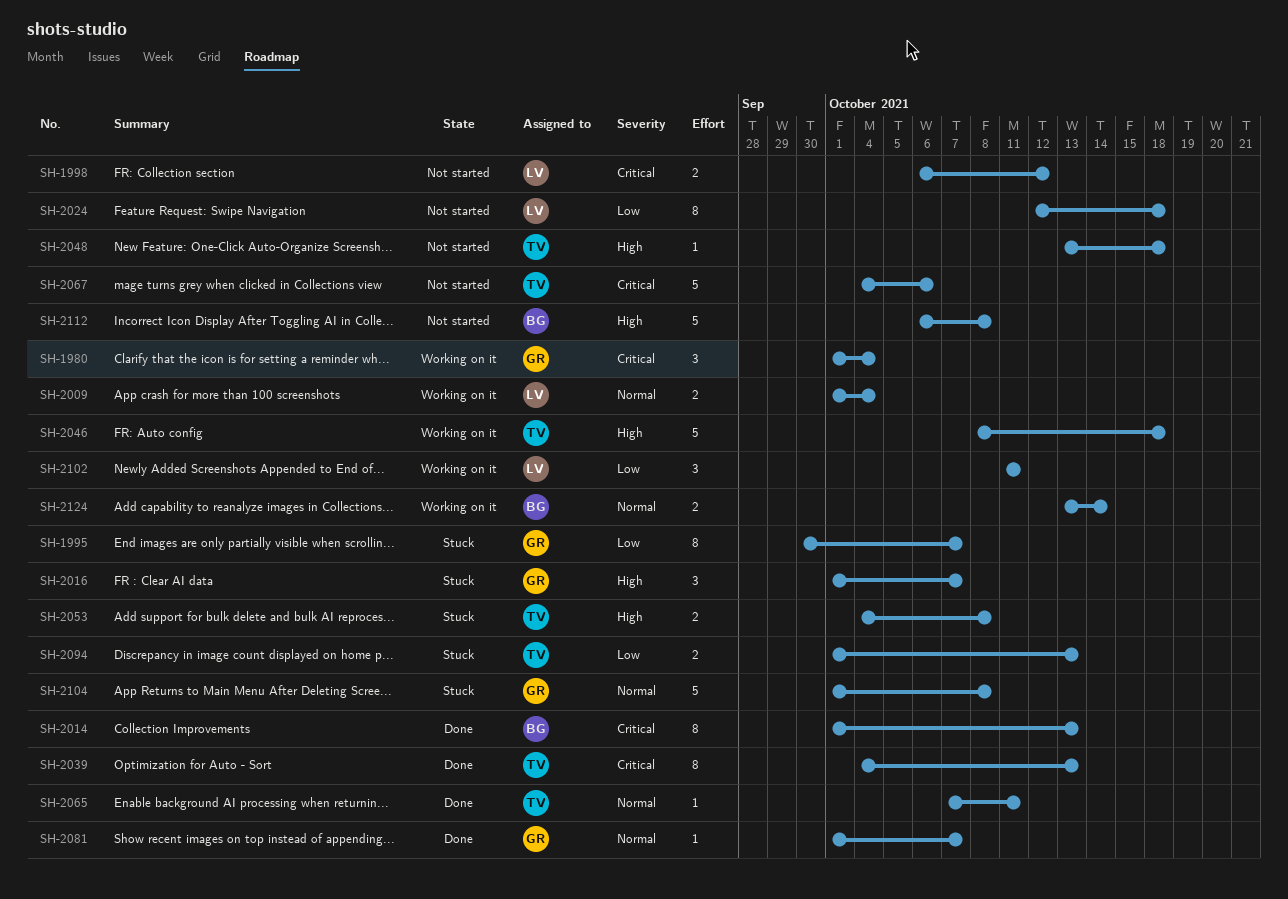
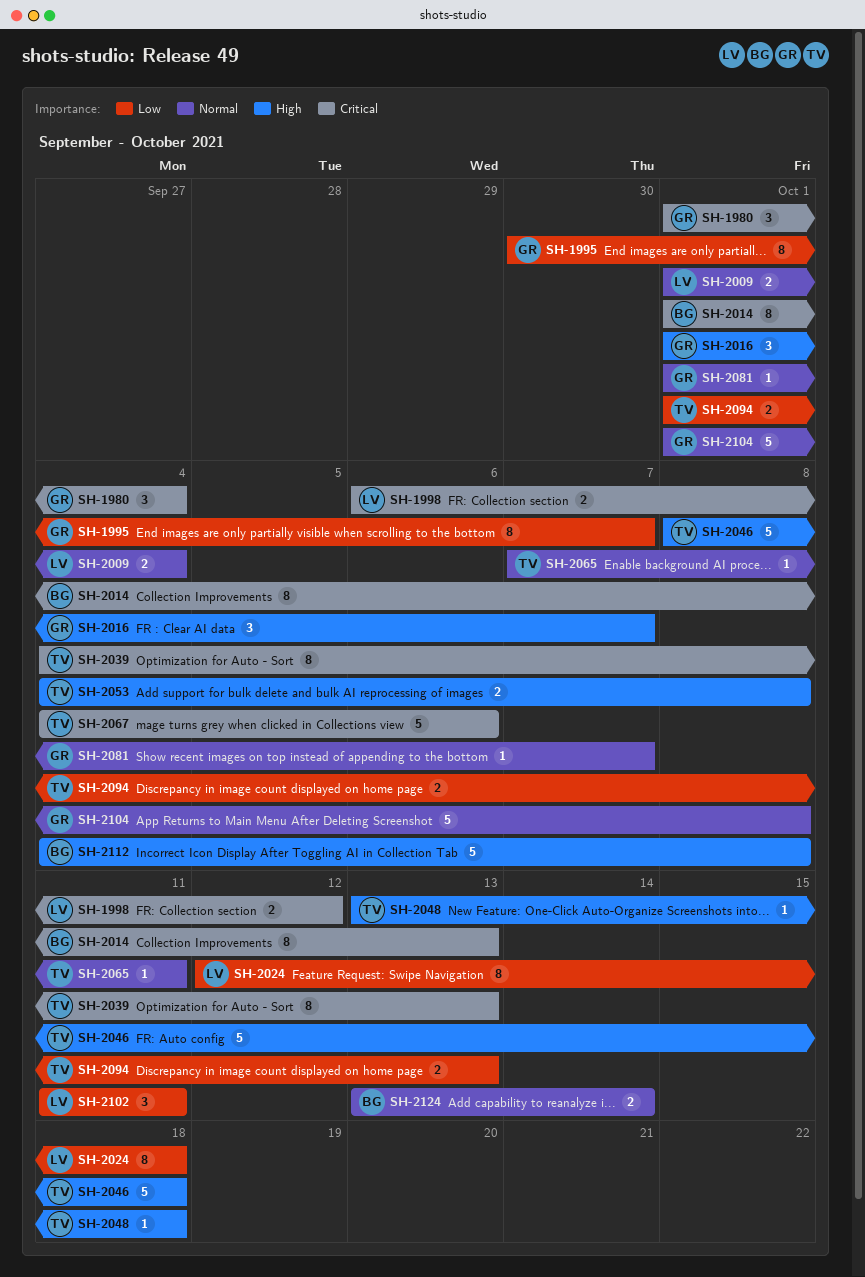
SH-2112, start: Oct 6 -> Oct 4

